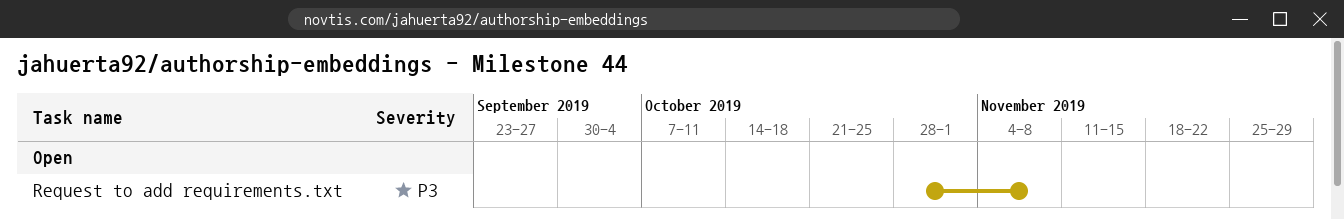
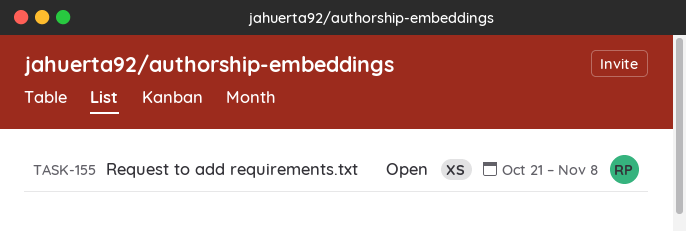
Request to add requirements.txt, start: Oct 28 -> Oct 21

